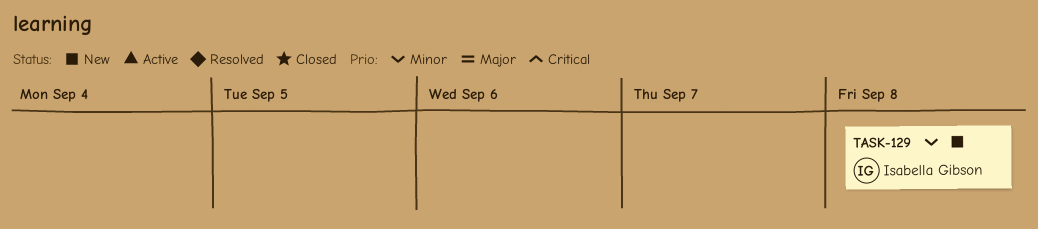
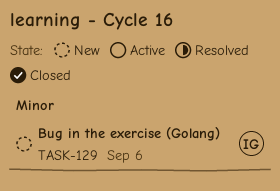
TASK-129, due: Sep 8 -> Sep 6

